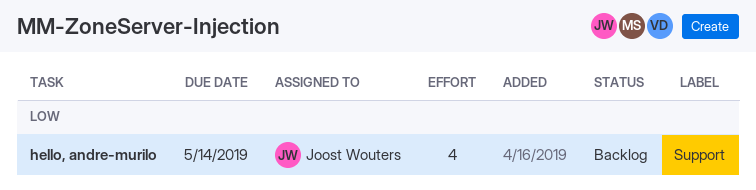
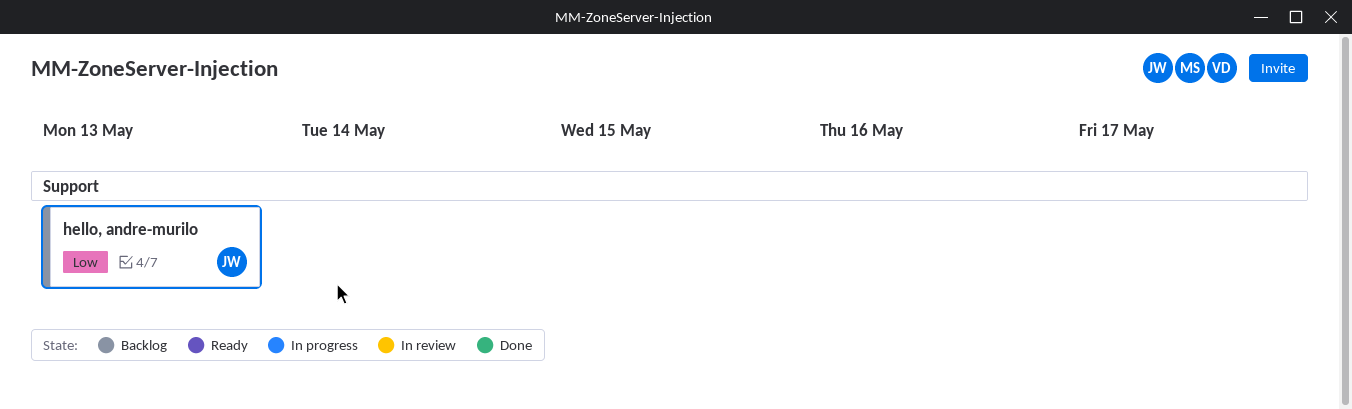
hello, andre-murilo, due: May 14 -> May 13

